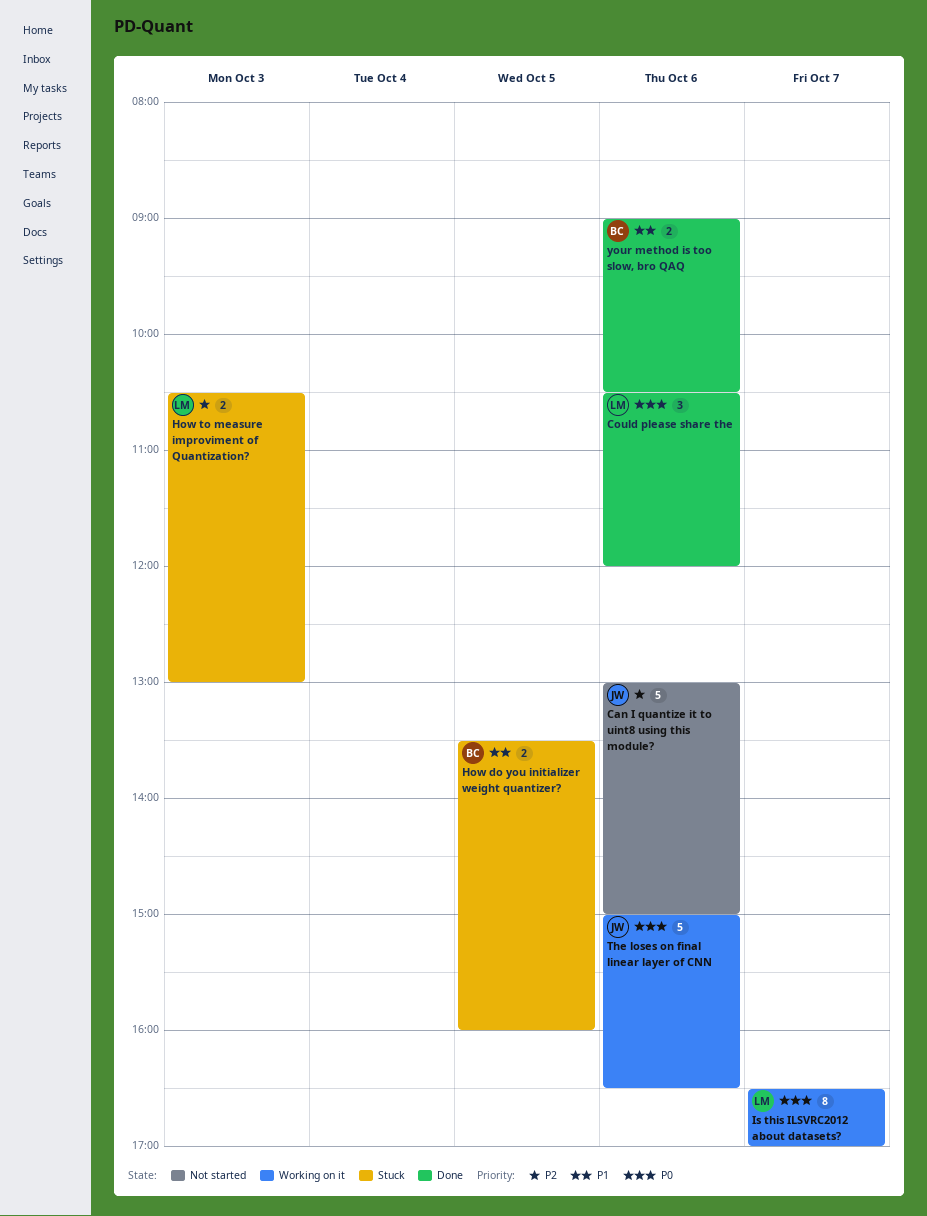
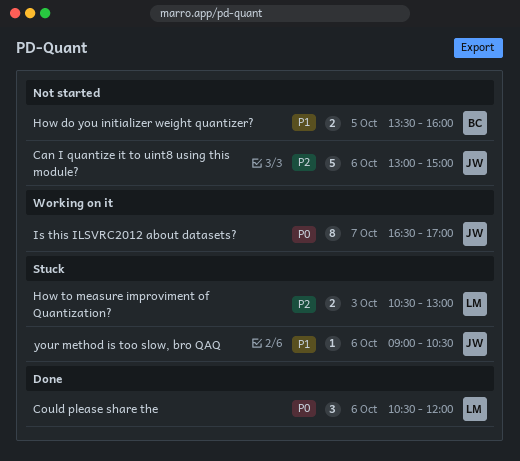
How do you initializer weight quantizer?, status: Stuck -> Not started
Is this ILSVRC2012 about datasets?, owner: LM -> JW
The loses on final linear layer of CNN: present -> none
your method is too slow, bro QAQ, status: Done -> Stuck
your method is too slow, bro QAQ, owner: BC -> JW
your method is too slow, bro QAQ, estimate: 2 -> 1

